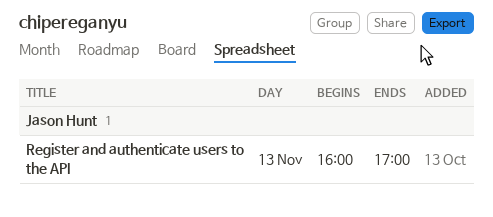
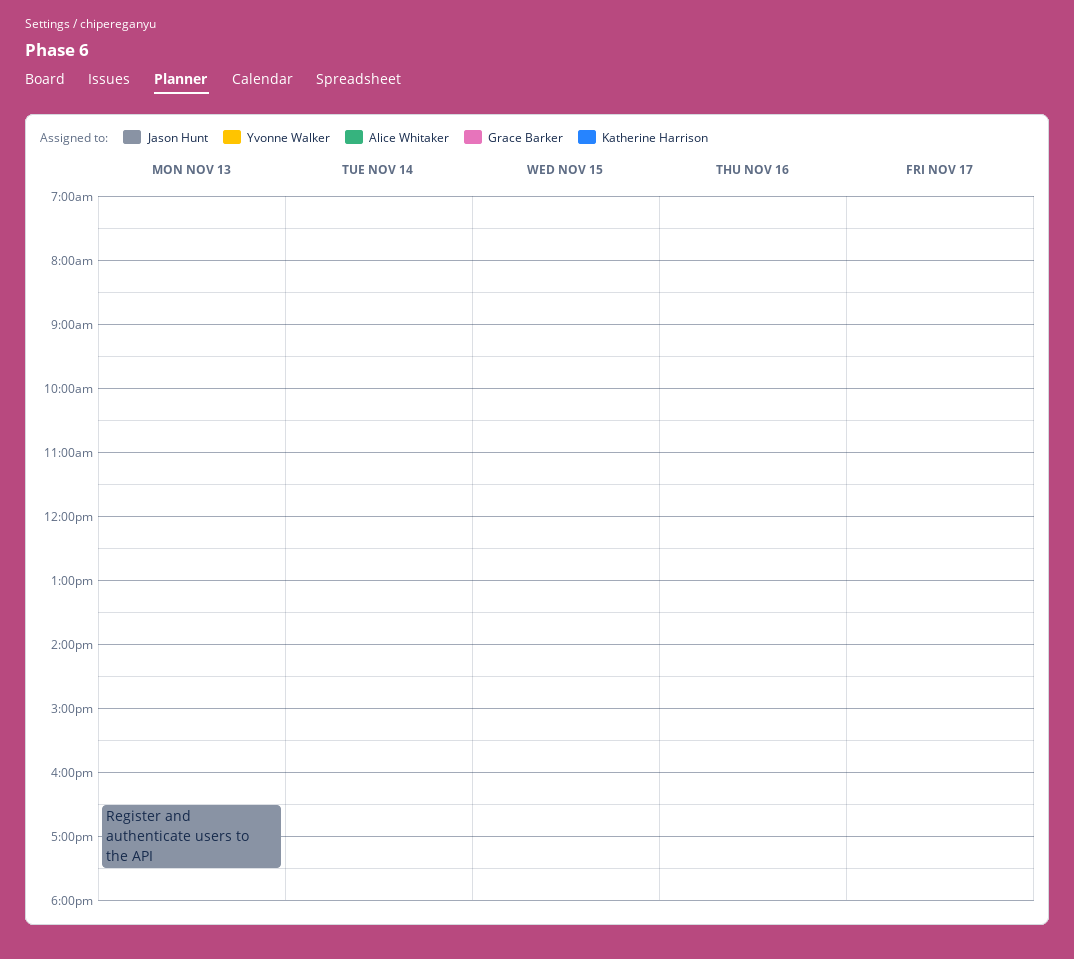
Register and authenticate users to the API, begins: 16:00 -> 16:30
Register and authenticate users to the API, ends: 17:00 -> 17:30

